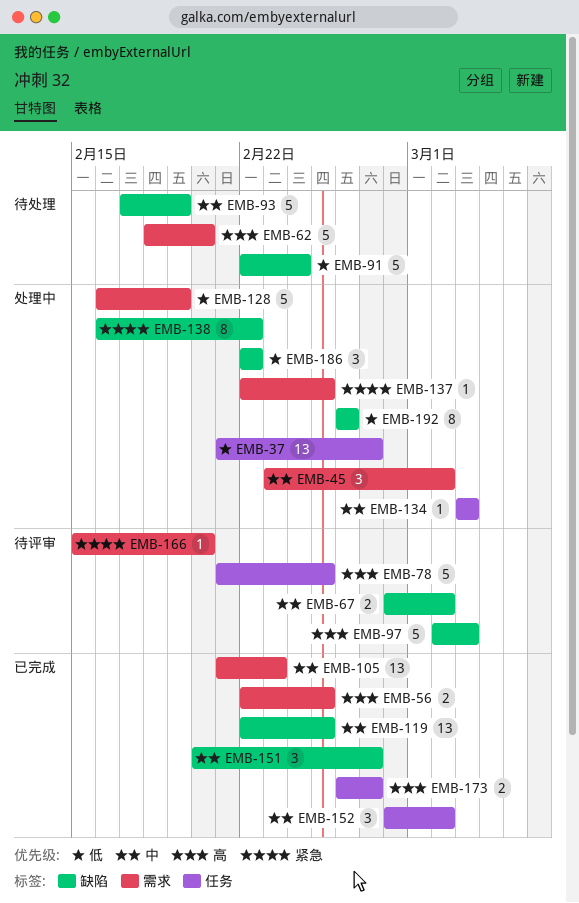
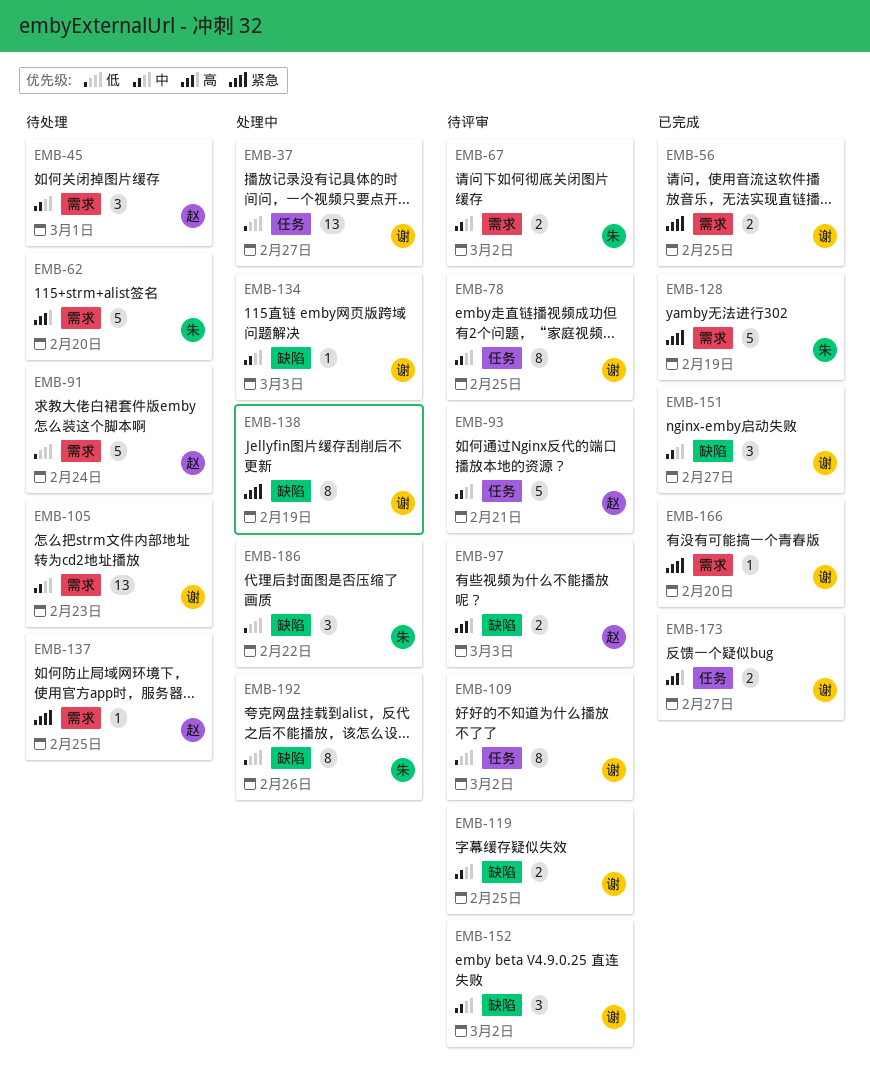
EMB-45, status: 处理中 -> 待处理
EMB-45, due: Mar 2 -> Mar 1
EMB-56, priority: 高 -> 紧急
EMB-67, label: 缺陷 -> 需求
EMB-78, priority: 高 -> 中
EMB-78, estimate: 5 -> 8
EMB-91, label: 缺陷 -> 需求
EMB-93, status: 待处理 -> 待评审
EMB-93, label: 缺陷 -> 任务
EMB-93, due: Feb 19 -> Feb 21
EMB-97, estimate: 5 -> 2
EMB-105, status: 已完成 -> 待处理
EMB-109: none -> present
EMB-119, status: 已完成 -> 待评审
EMB-119, estimate: 13 -> 2
EMB-128, status: 处理中 -> 已完成
EMB-128, priority: 低 -> 紧急
EMB-134, label: 任务 -> 缺陷
EMB-137, status: 处理中 -> 待处理
EMB-138, due: Feb 22 -> Feb 19
EMB-152, status: 已完成 -> 待评审
EMB-152, label: 任务 -> 缺陷
EMB-166, status: 待评审 -> 已完成

